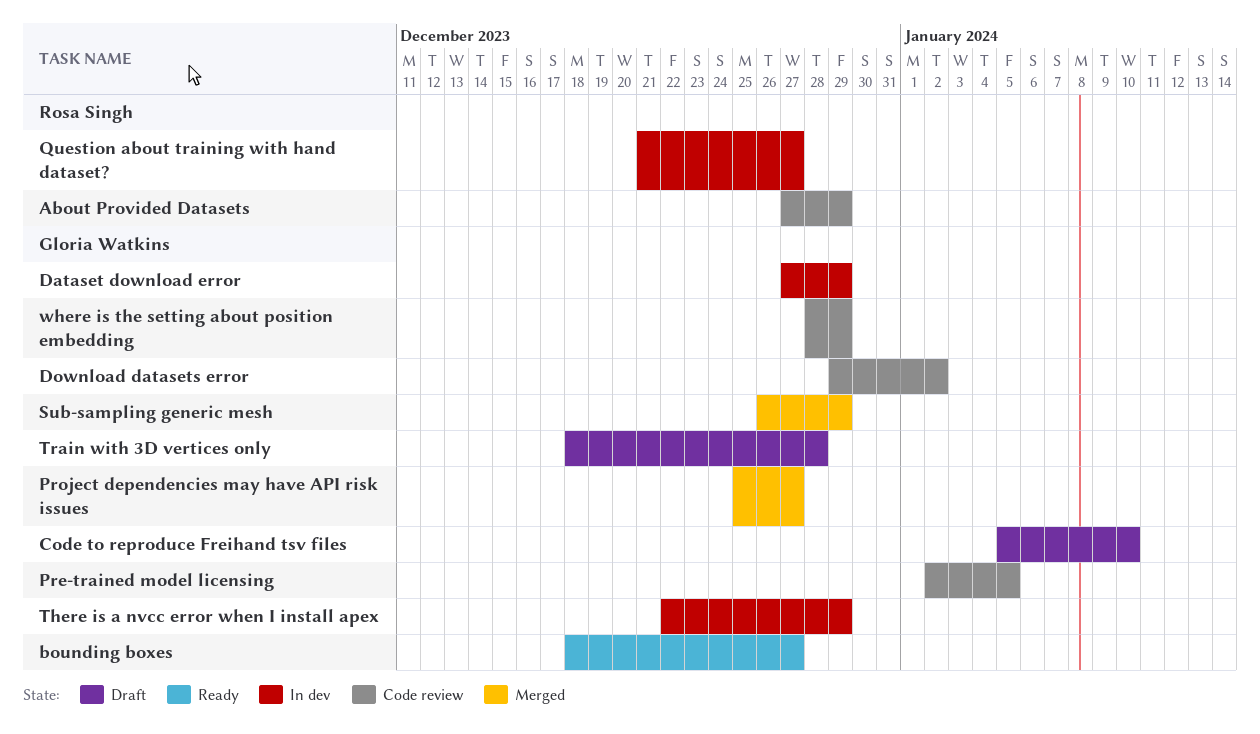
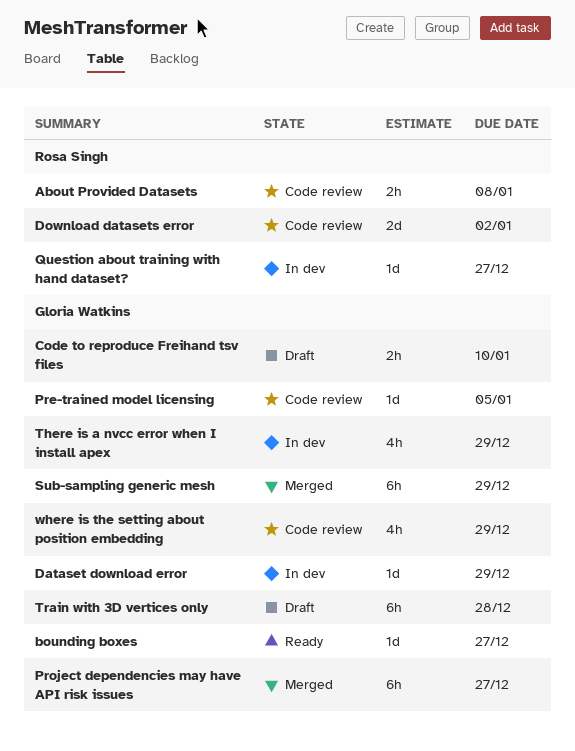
About Provided Datasets, due: Dec 29 -> Jan 8
Download datasets error, owner: Gloria Watkins -> Rosa Singh

